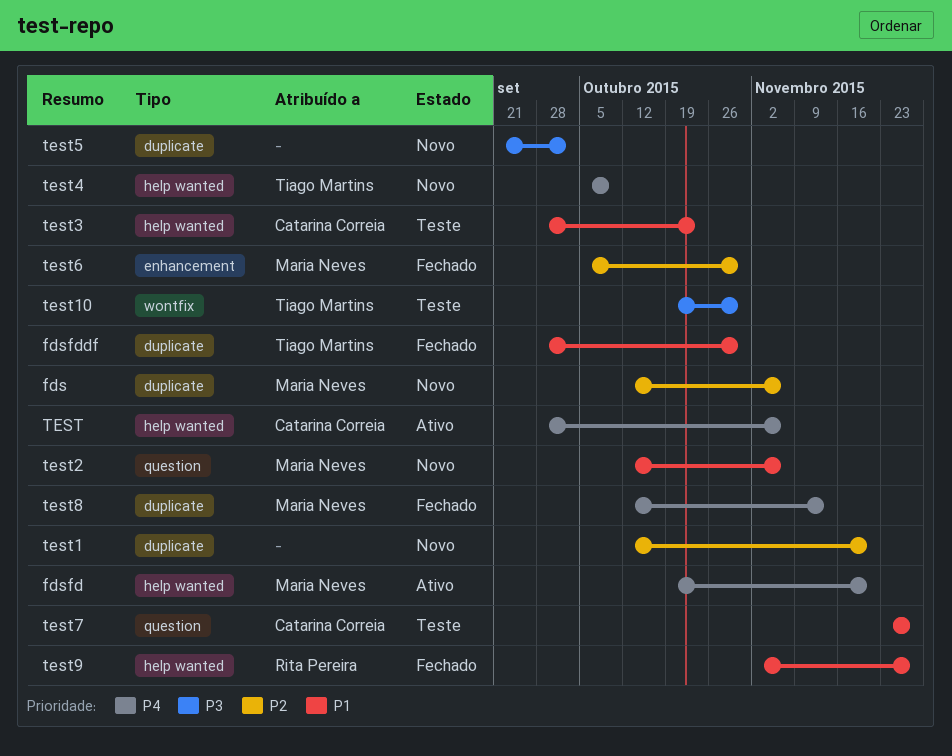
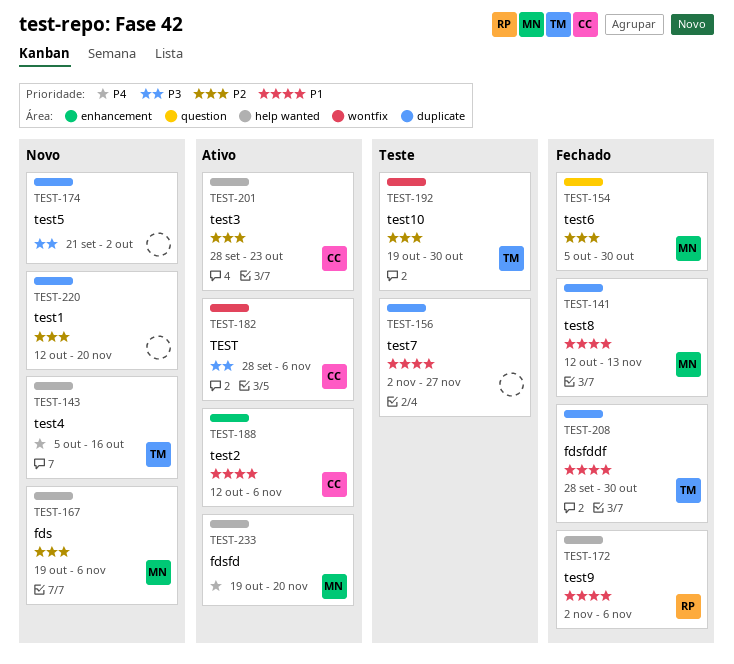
fds, label: duplicate -> help wanted
fds, start: Oct 12 -> Oct 19
TEST, priority: P4 -> P3
TEST, label: help wanted -> wontfix
test10, priority: P3 -> P2
test2, status: Novo -> Ativo
test2, owner: Maria Neves -> Catarina Correia
test2, label: question -> enhancement
test3, status: Teste -> Ativo
test3, priority: P1 -> P2
test4, due: Oct 9 -> Oct 16
test6, label: enhancement -> question
test7, owner: Catarina Correia -> none
test7, label: question -> duplicate
test7, start: Nov 23 -> Nov 2
test8, priority: P4 -> P1
test9, due: Nov 27 -> Nov 6

